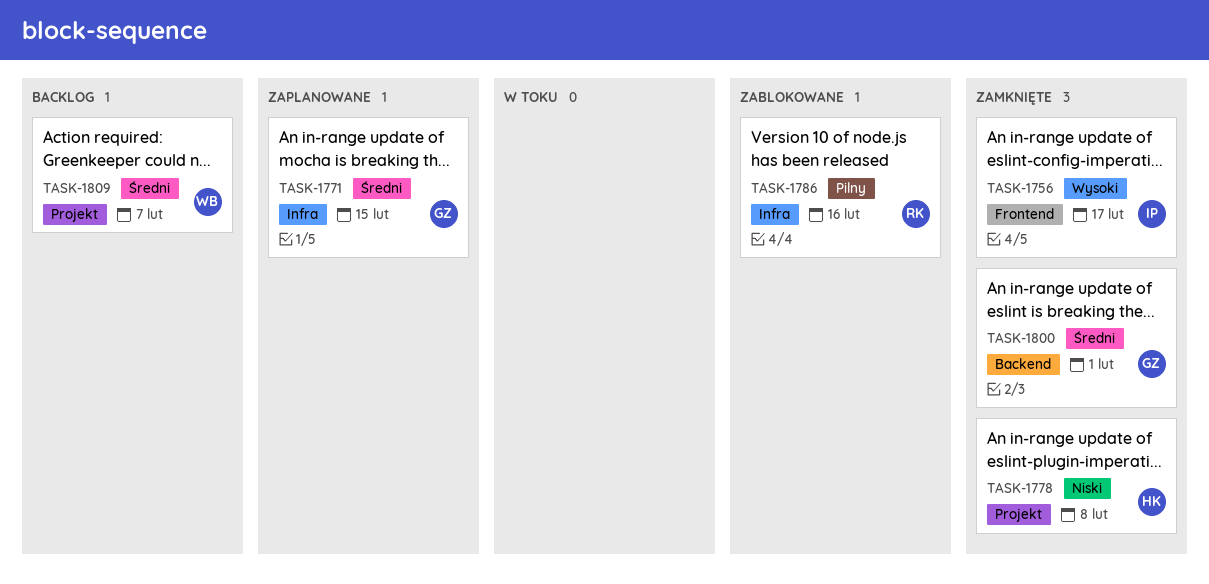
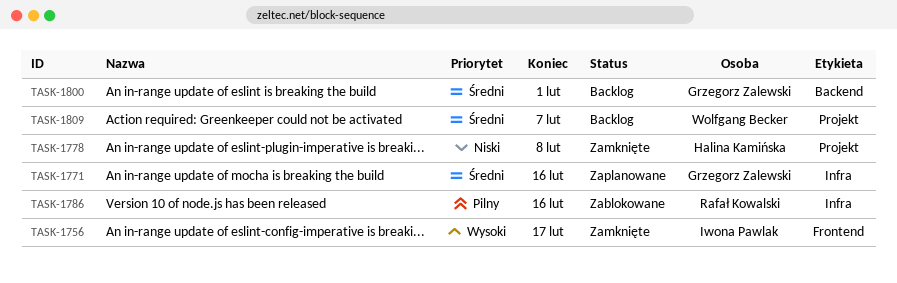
TASK-1771, due: Feb 15 -> Feb 16
TASK-1800, status: Zamknięte -> Backlog

